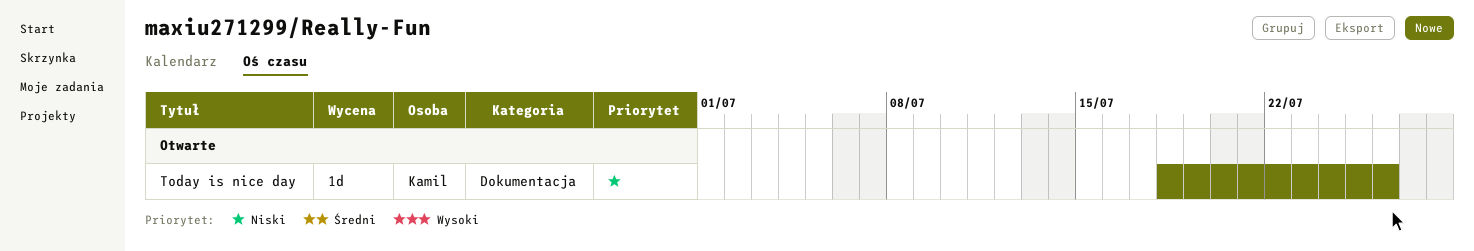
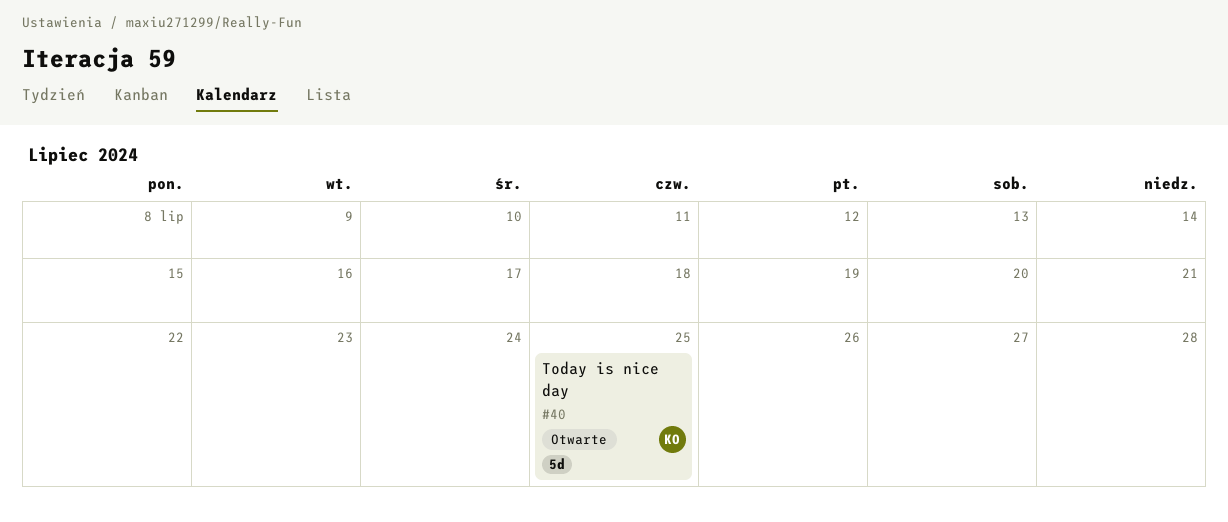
Today is nice day, estimate: 1d -> 5d
Today is nice day, due: Jul 26 -> Jul 25

